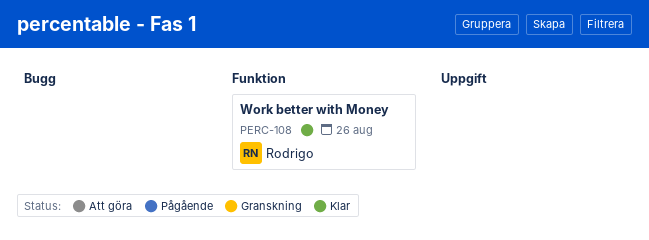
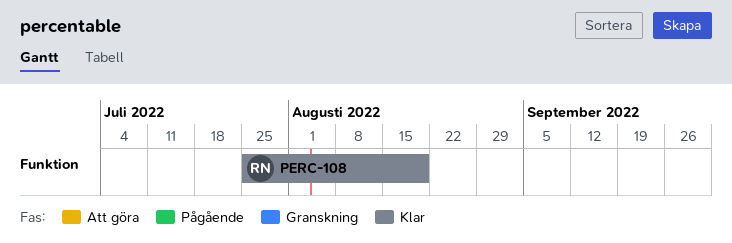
PERC-108, due: Aug 26 -> Aug 19

